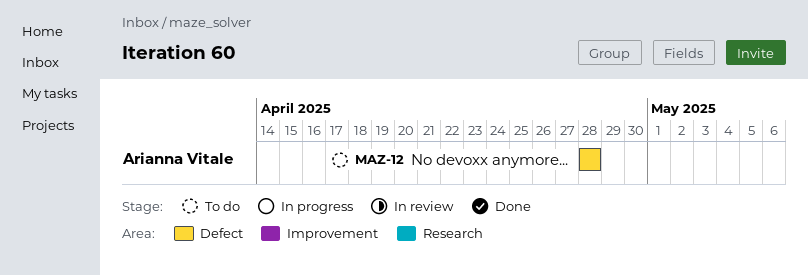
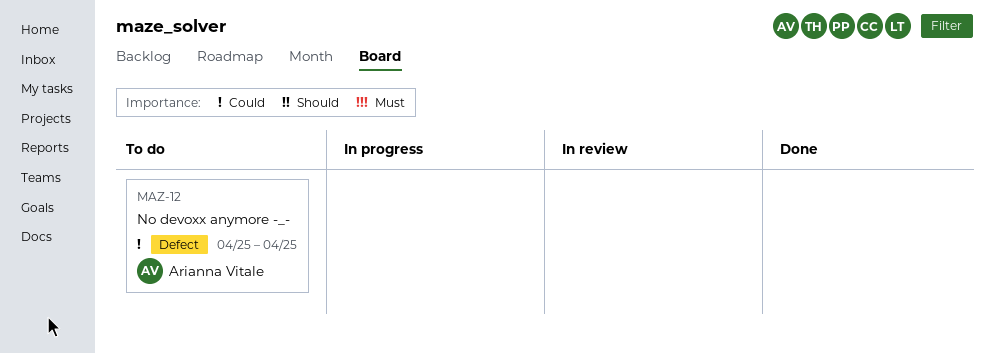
MAZ-12, start: Apr 28 -> Apr 25
MAZ-12, due: Apr 28 -> Apr 25

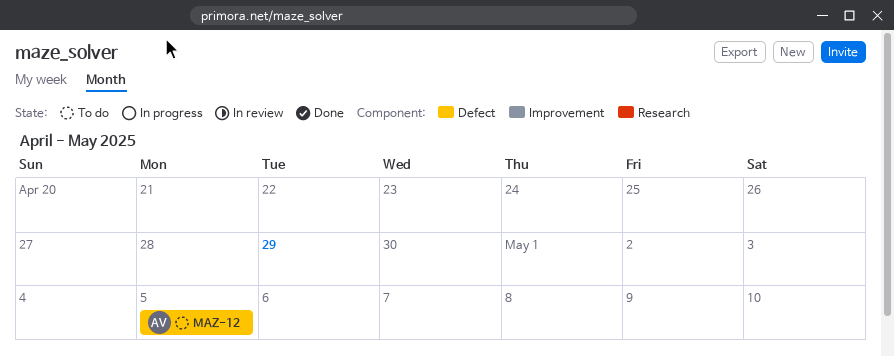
MAZ-12, start: Apr 25 -> May 5
MAZ-12, due: Apr 25 -> May 5

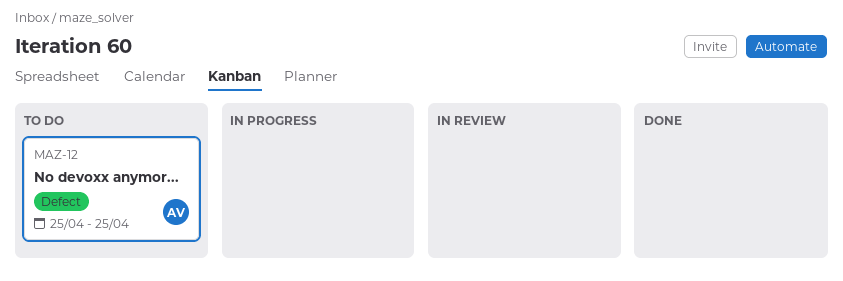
MAZ-12, start: May 5 -> Apr 25
MAZ-12, due: May 5 -> Apr 25

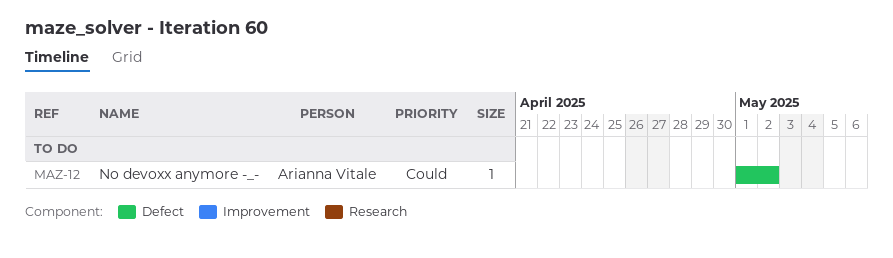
MAZ-12, start: Apr 25 -> May 1
MAZ-12, due: Apr 25 -> May 2

